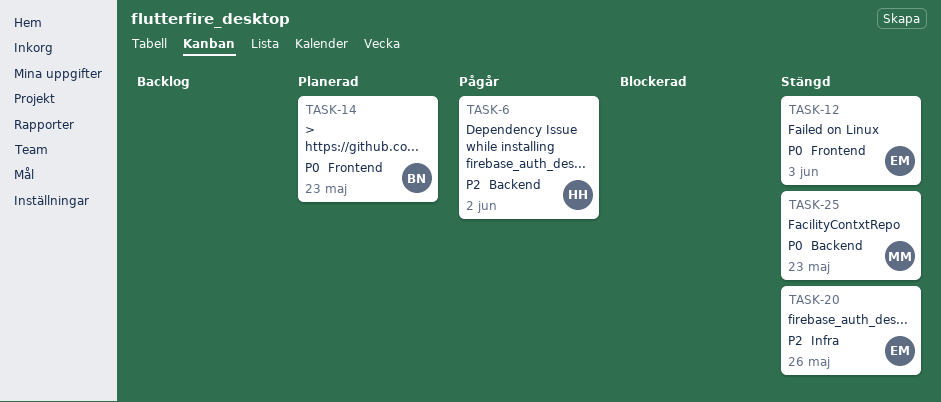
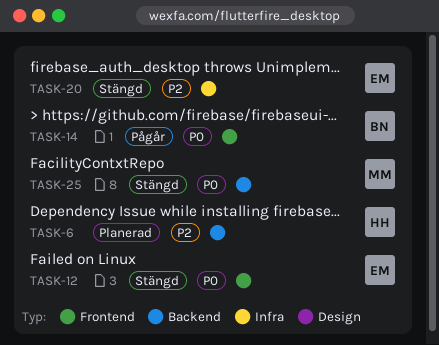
TASK-6, status: Pågår -> Planerad
TASK-14, status: Planerad -> Pågår

